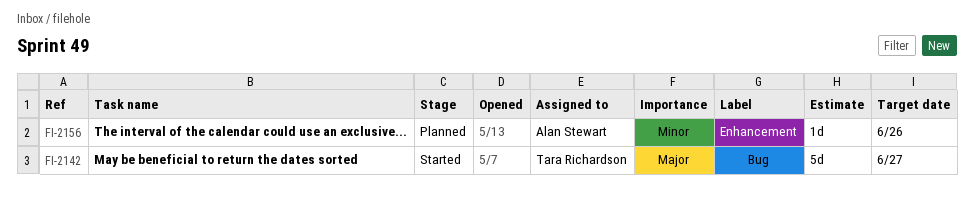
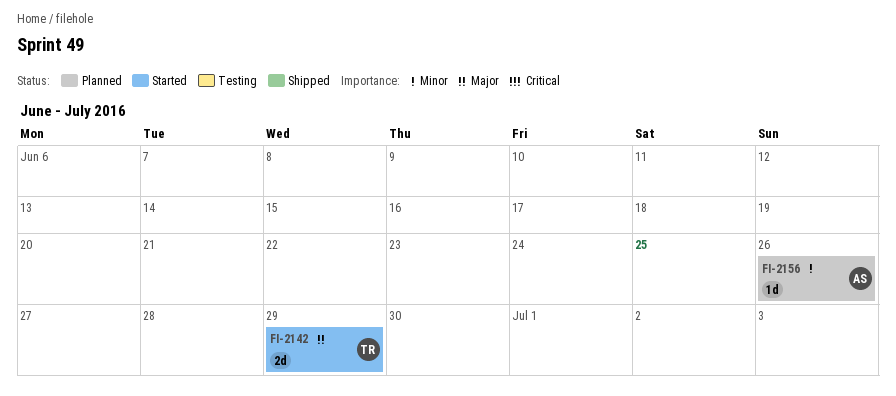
FI-2142, estimate: 5d -> 2d
FI-2142, due: Jun 27 -> Jun 29

